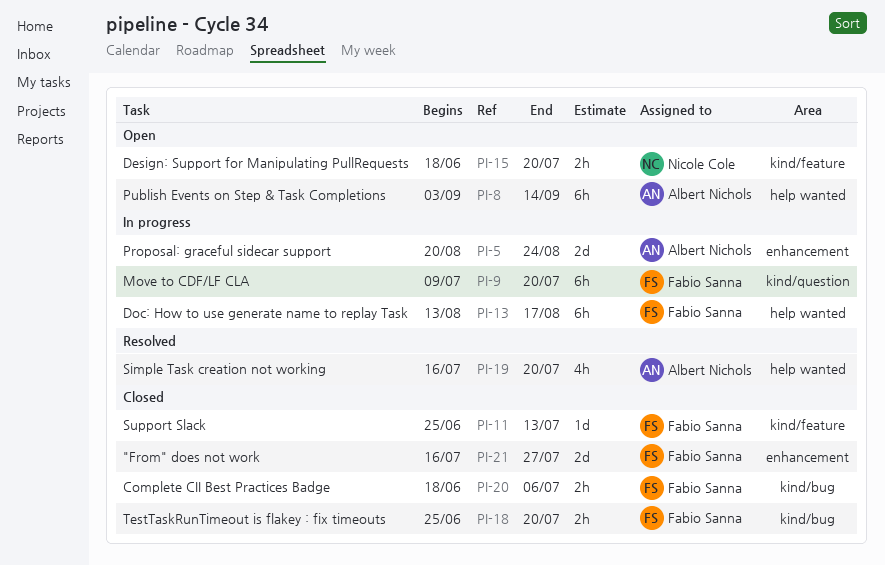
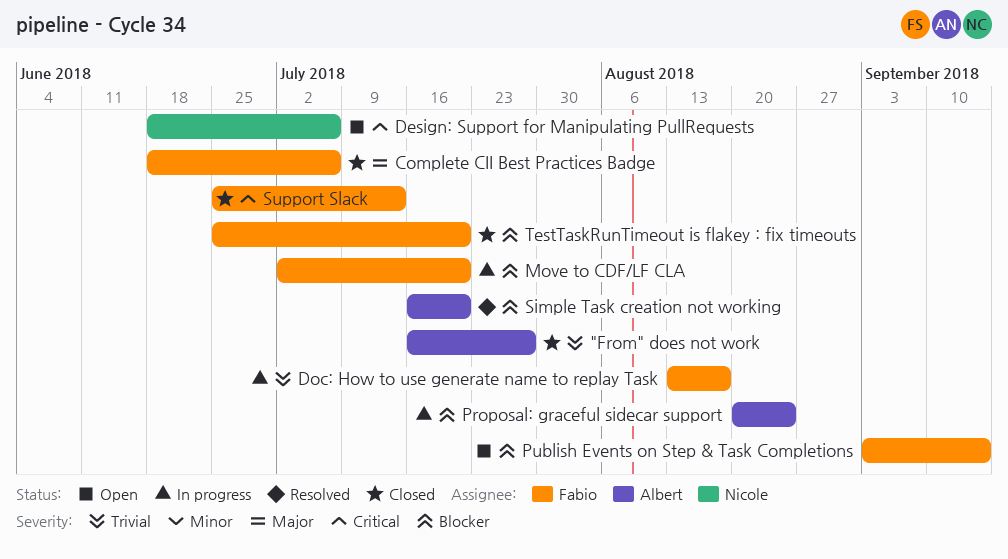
"From" does not work, owner: Fabio Sanna -> Albert Nichols
Design: Support for Manipulating PullRequests, due: Jul 20 -> Jul 6
Move to CDF/LF CLA, start: Jul 9 -> Jul 2
Publish Events on Step & Task Completions, owner: Albert Nichols -> Fabio Sanna

